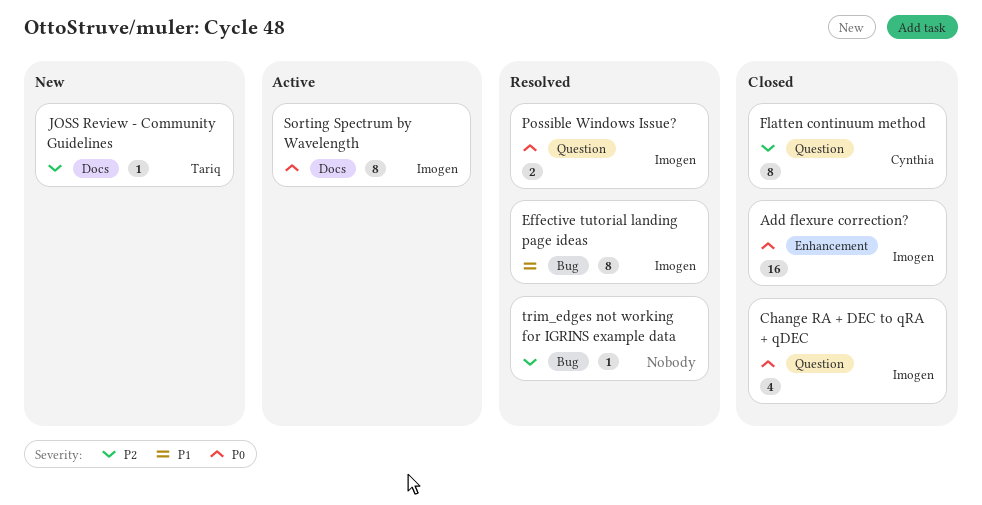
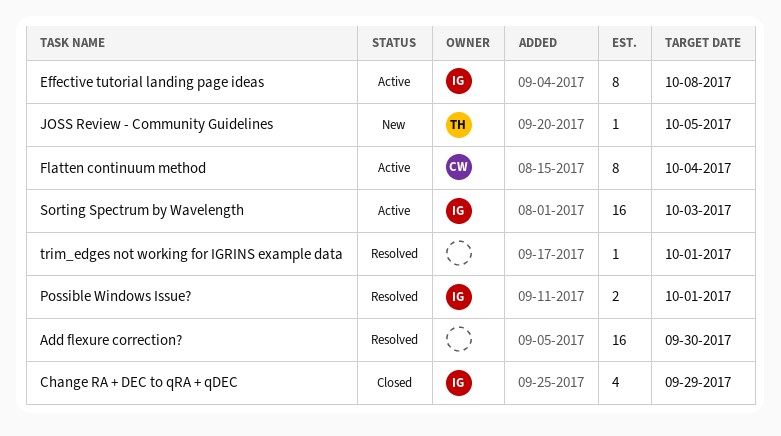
Add flexure correction?, status: Closed -> Resolved
Add flexure correction?, owner: Imogen -> none
Effective tutorial landing page ideas, status: Resolved -> Active
Flatten continuum method, status: Closed -> Active
Sorting Spectrum by Wavelength, estimate: 8 -> 16

